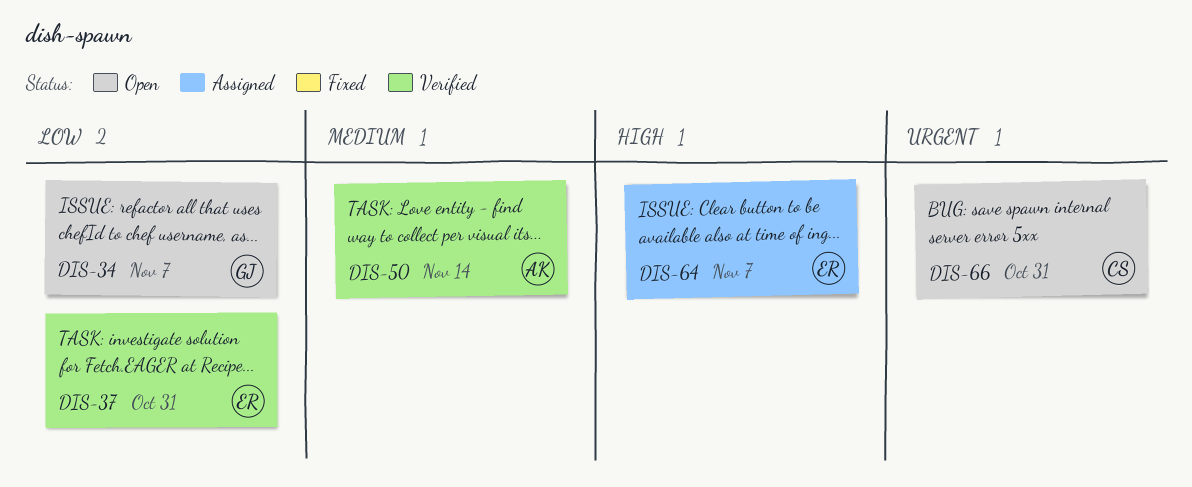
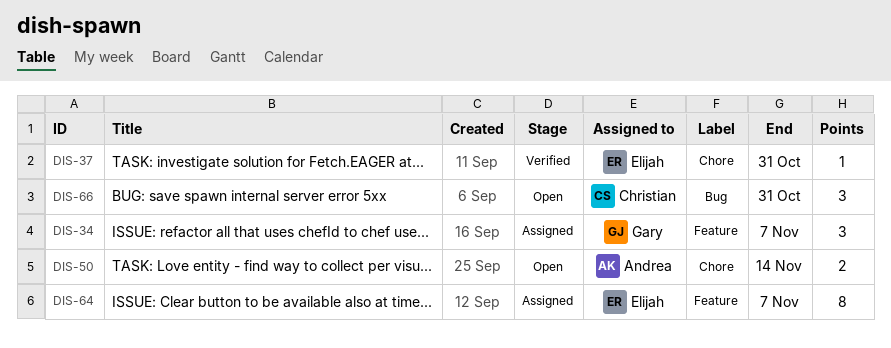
DIS-34, status: Open -> Assigned
DIS-50, status: Verified -> Open

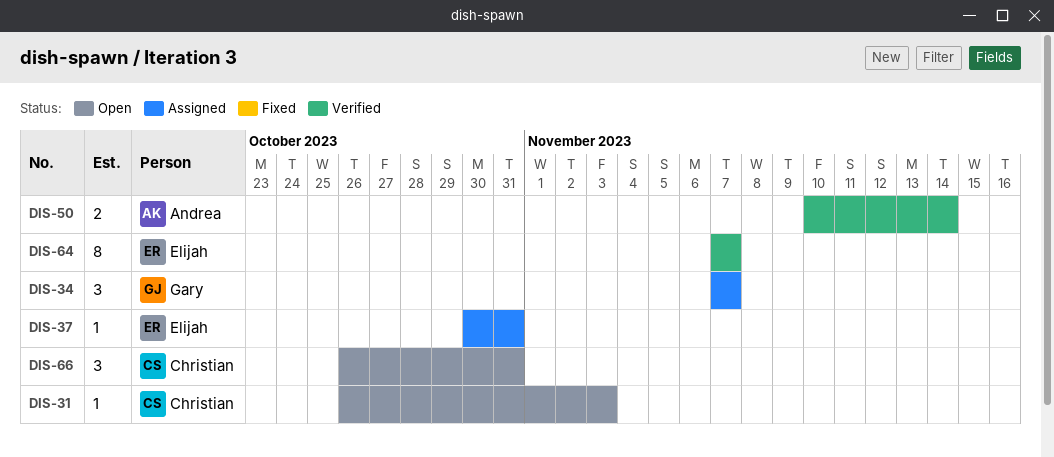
DIS-31: none -> present
DIS-37, status: Verified -> Assigned
DIS-50, status: Open -> Verified
DIS-64, status: Assigned -> Verified

